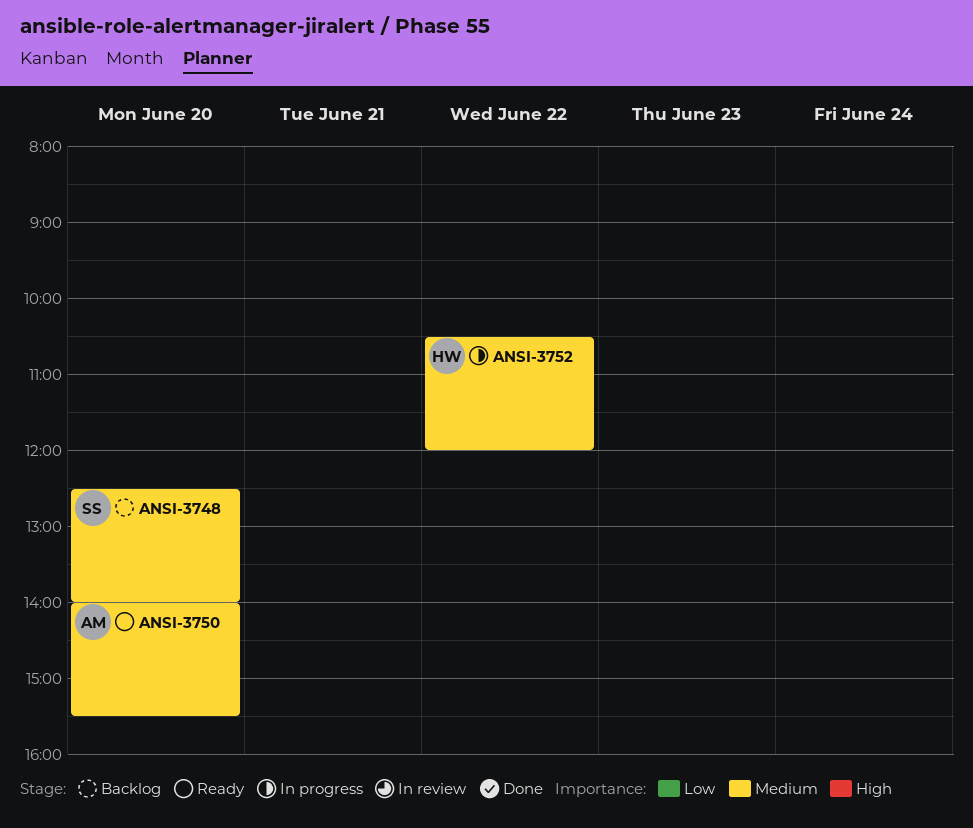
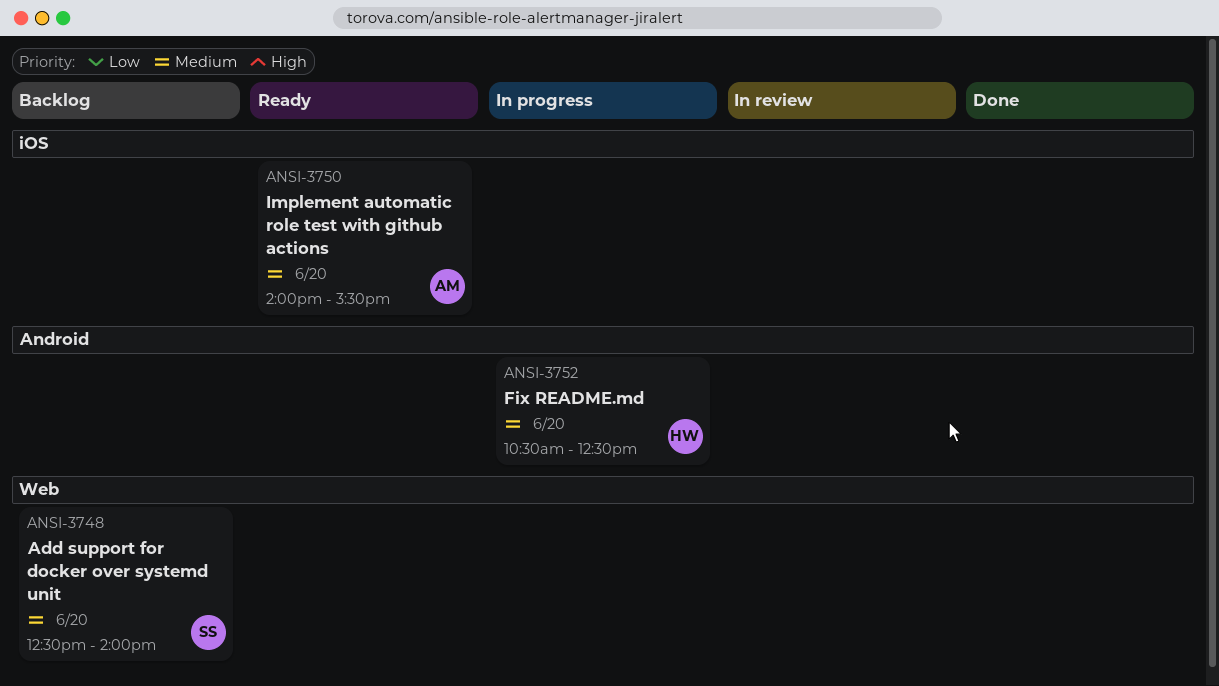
ANSI-3752, day: Jun 22 -> Jun 20
ANSI-3752, ends: 12:00 -> 12:30

